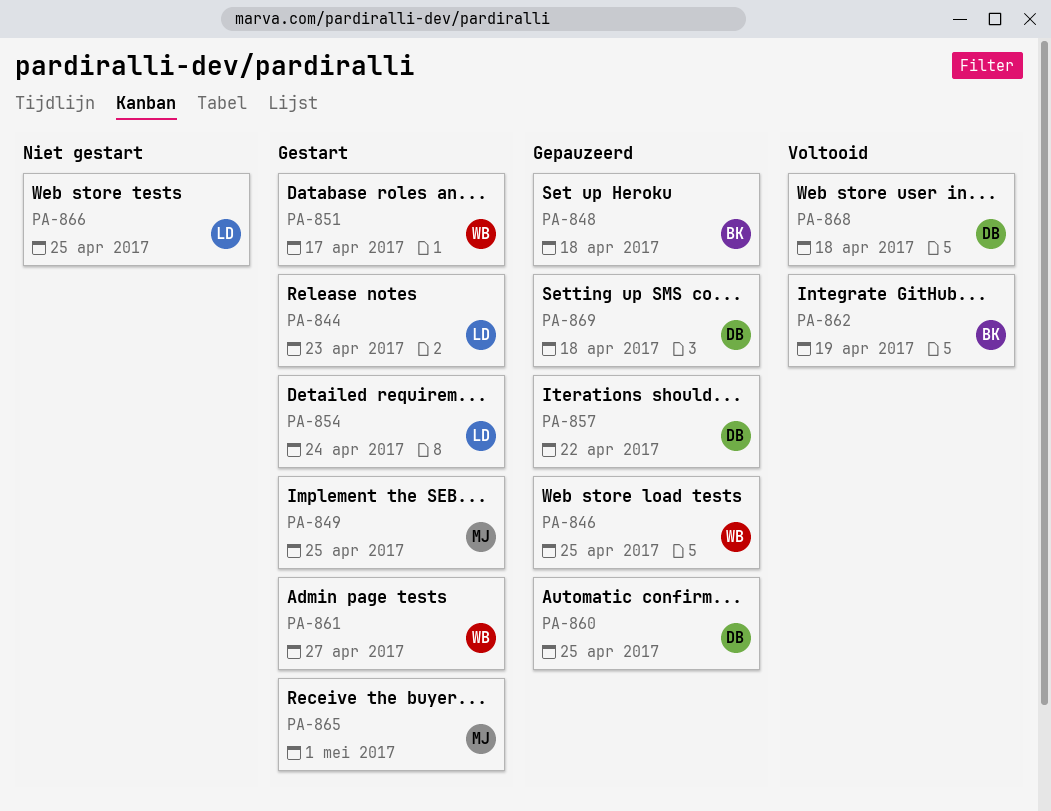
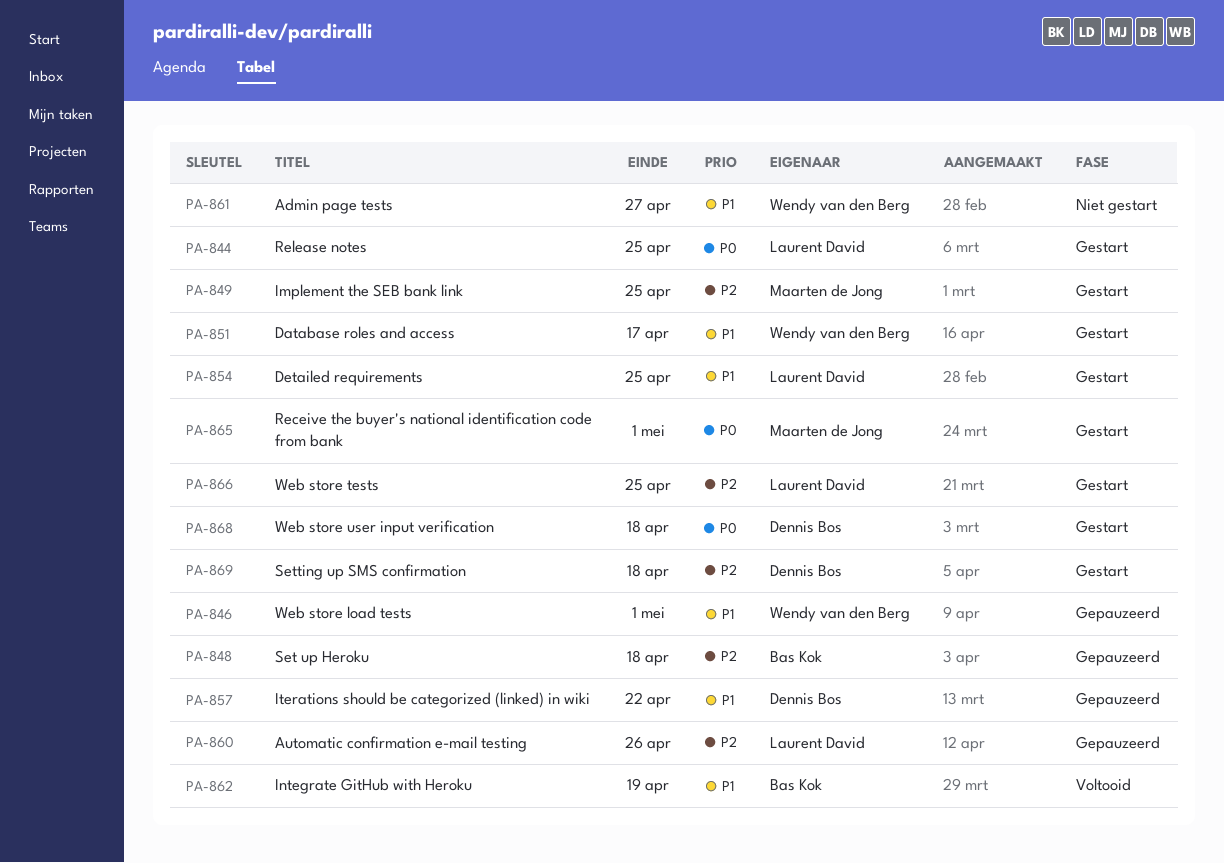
PA-844, due: Apr 23 -> Apr 25
PA-846, due: Apr 25 -> May 1
PA-854, due: Apr 24 -> Apr 25
PA-860, owner: Dennis Bos -> Laurent David
PA-860, due: Apr 25 -> Apr 26
PA-861, status: Gestart -> Niet gestart
PA-866, status: Niet gestart -> Gestart
PA-868, status: Voltooid -> Gestart
PA-869, status: Gepauzeerd -> Gestart

